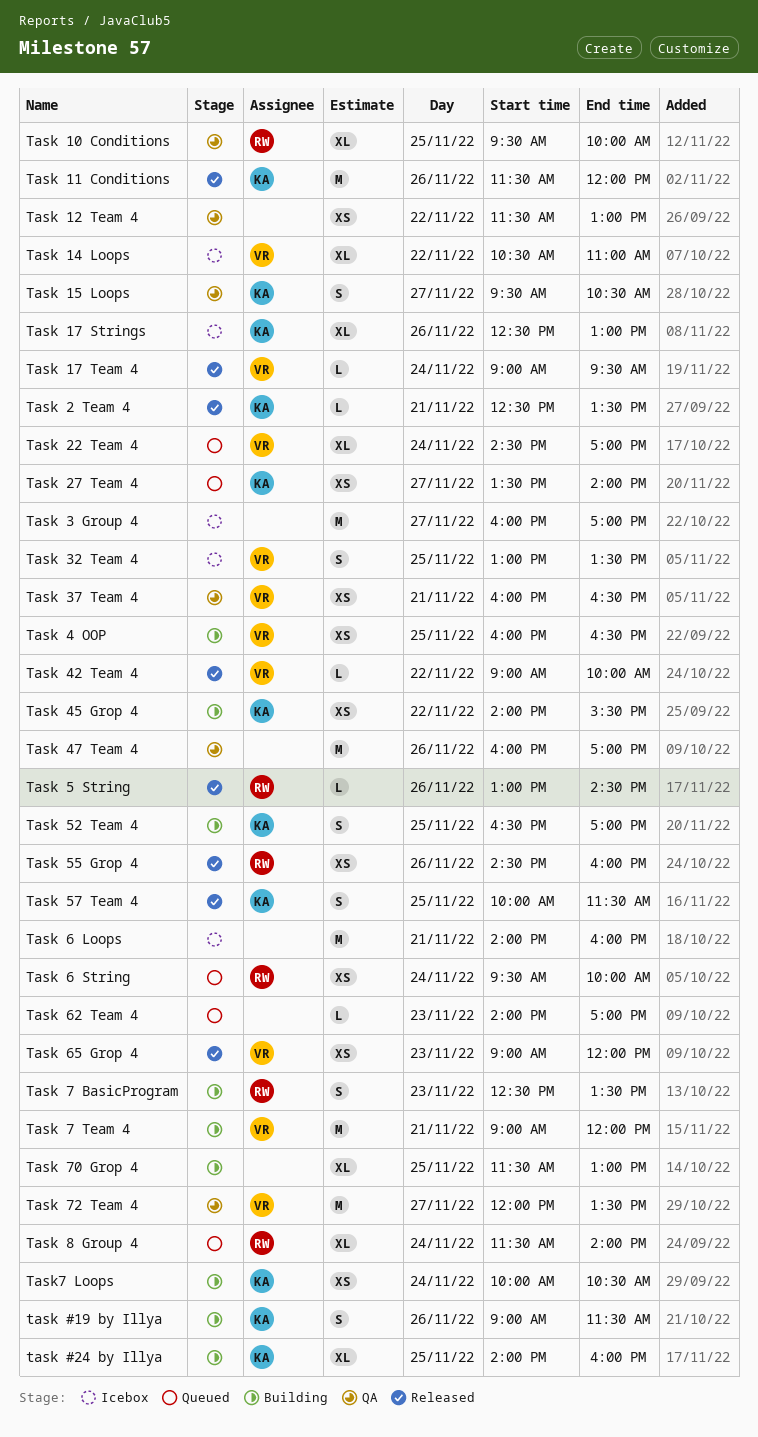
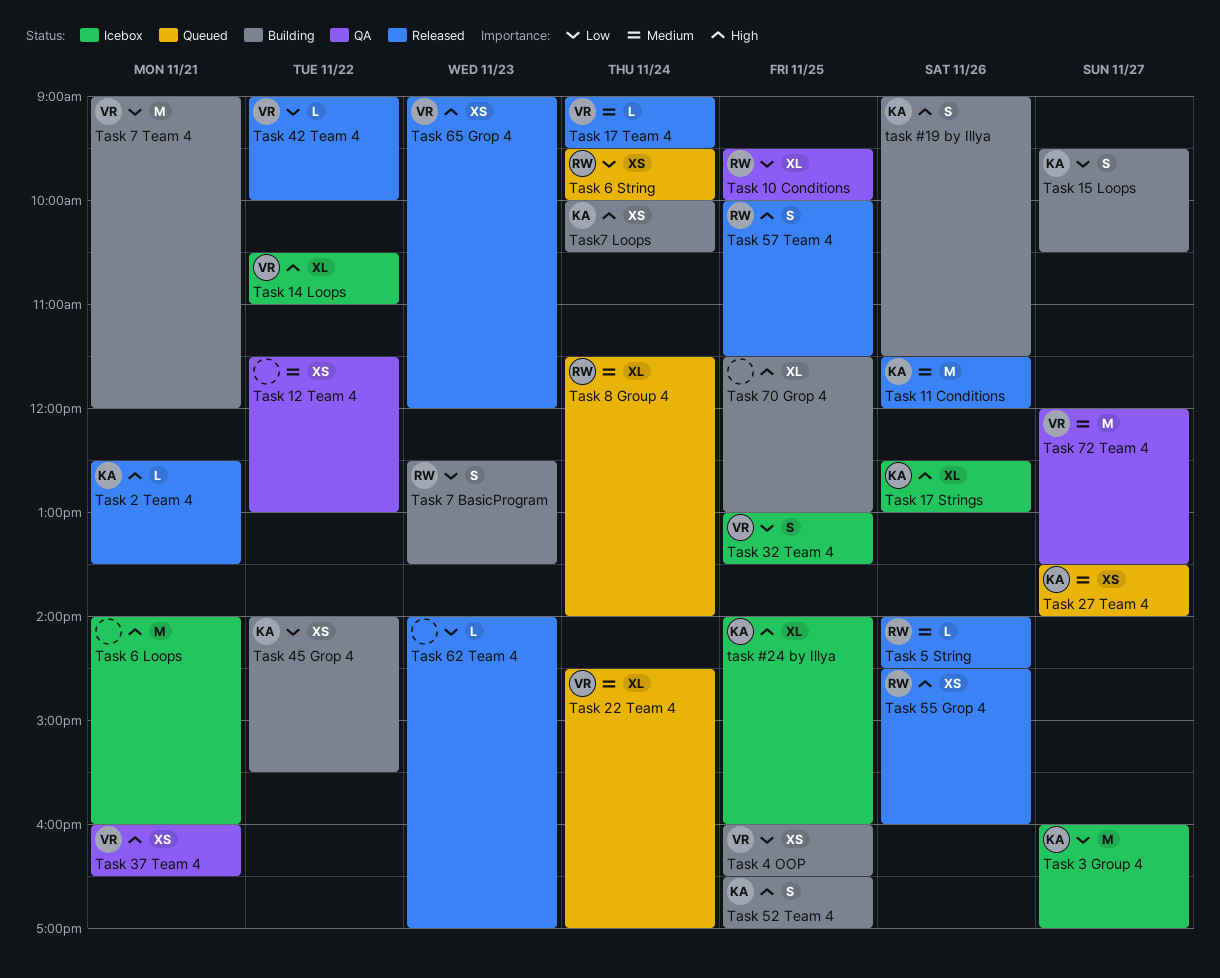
task #24 by Illya, status: Building -> Icebox
Task 15 Loops, status: QA -> Building
Task 3 Group 4, owner: none -> KA
Task 47 Team 4: present -> none
Task 5 String, begins: 13:00 -> 14:00
Task 57 Team 4, owner: KA -> RW
Task 62 Team 4, status: Queued -> Released

